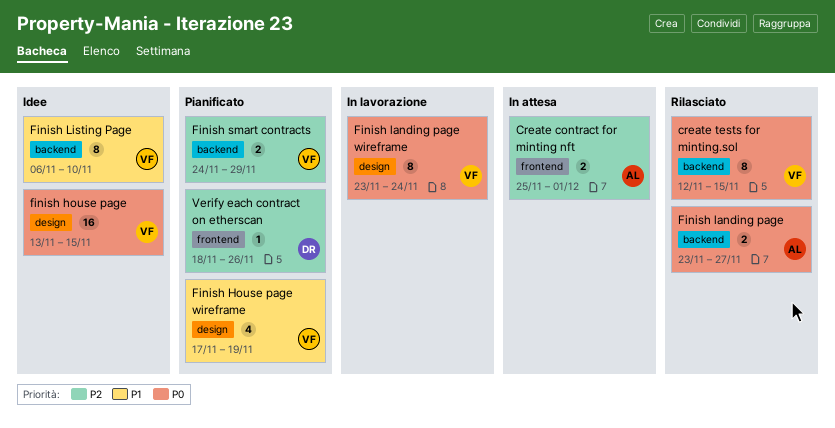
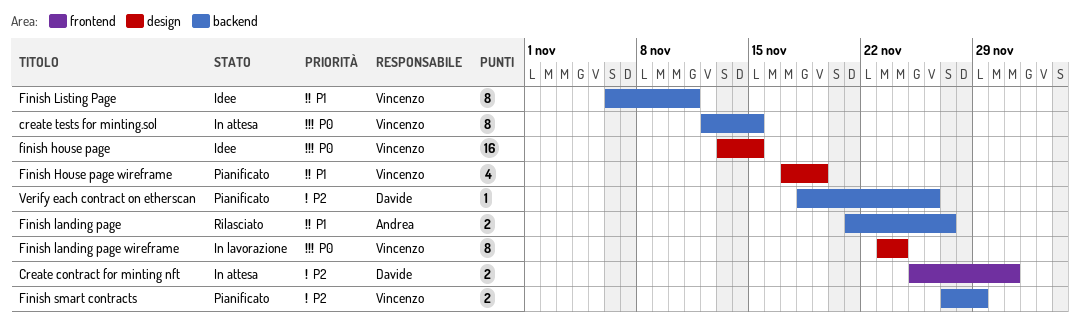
Create contract for minting nft, owner: Andrea -> Davide
create tests for minting.sol, status: Rilasciato -> In attesa
Finish landing page, priority: P0 -> P1
Finish landing page, start: Nov 23 -> Nov 21
Finish Listing Page, due: Nov 10 -> Nov 11
Finish smart contracts, start: Nov 24 -> Nov 27
Verify each contract on etherscan, label: frontend -> backend

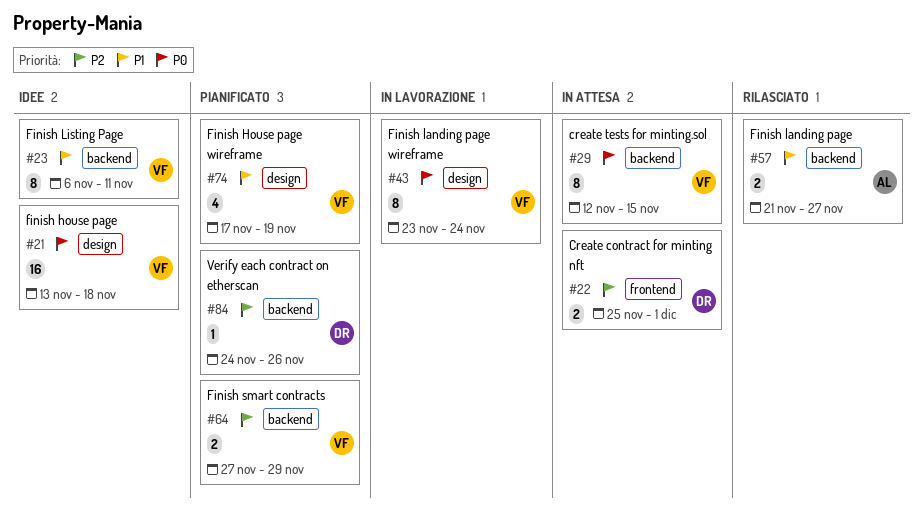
finish house page, due: Nov 15 -> Nov 18
Verify each contract on etherscan, start: Nov 18 -> Nov 24

